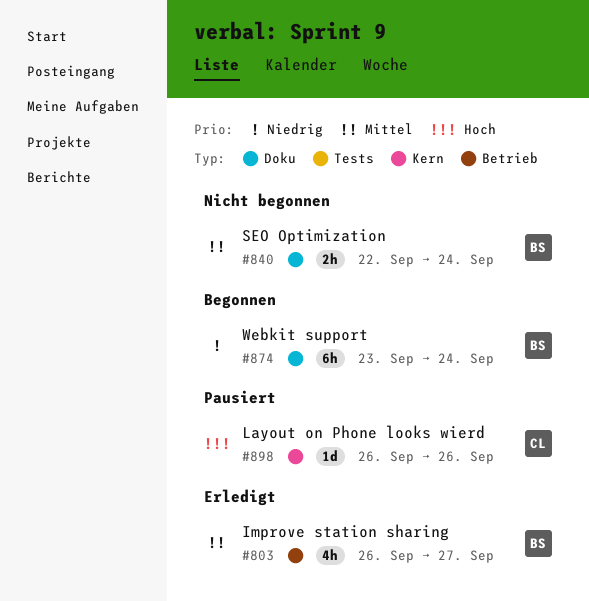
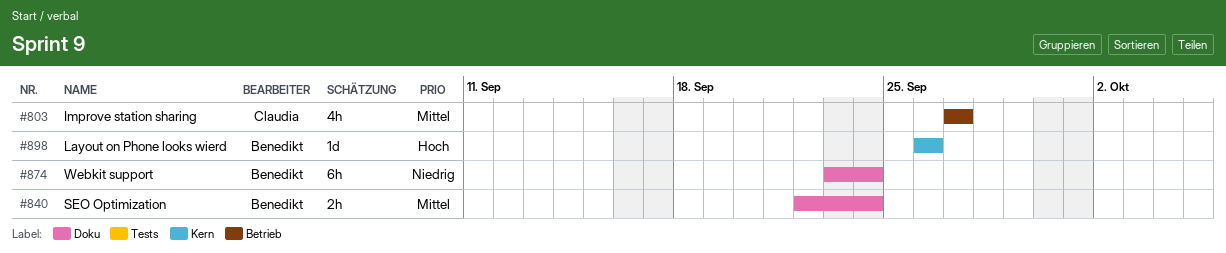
#803, owner: Benedikt -> Claudia
#803, start: Sep 26 -> Sep 27
#898, owner: Claudia -> Benedikt

